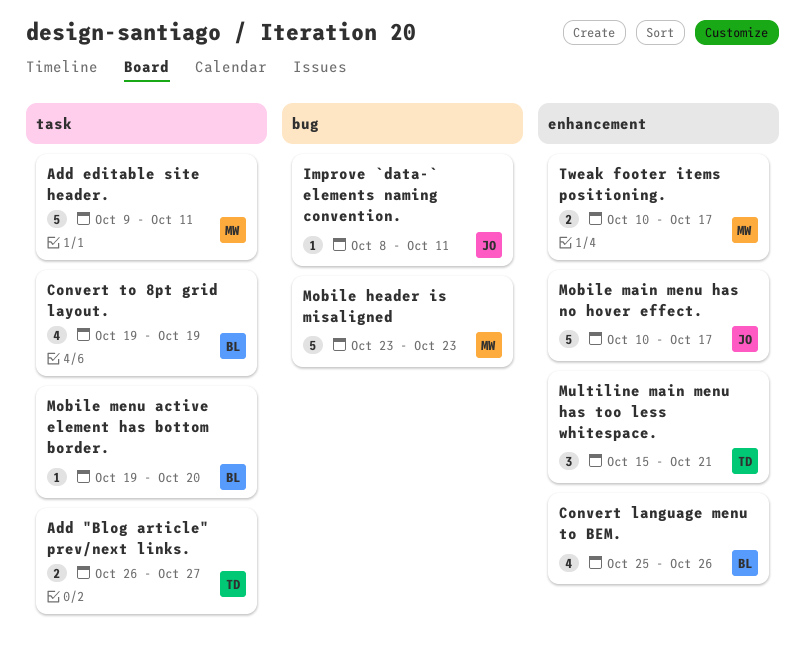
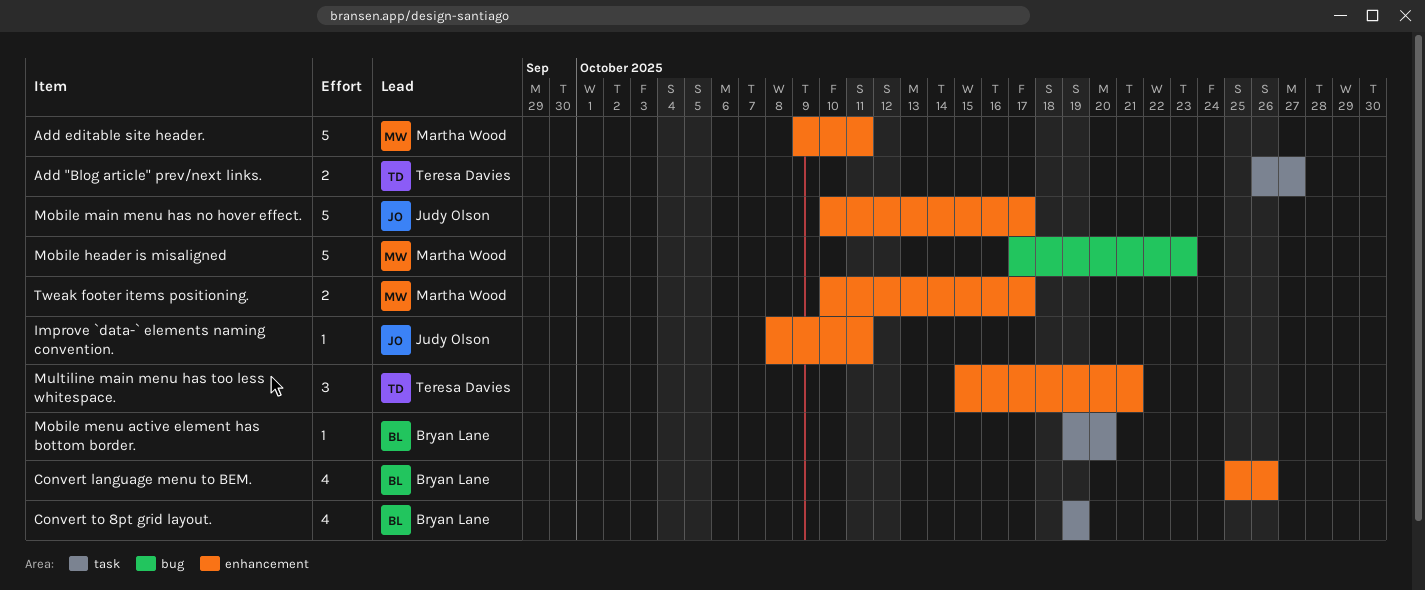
Add editable site header., label: task -> enhancement
Improve `data-` elements naming convention., label: bug -> enhancement
Mobile header is misaligned, start: Oct 23 -> Oct 17

